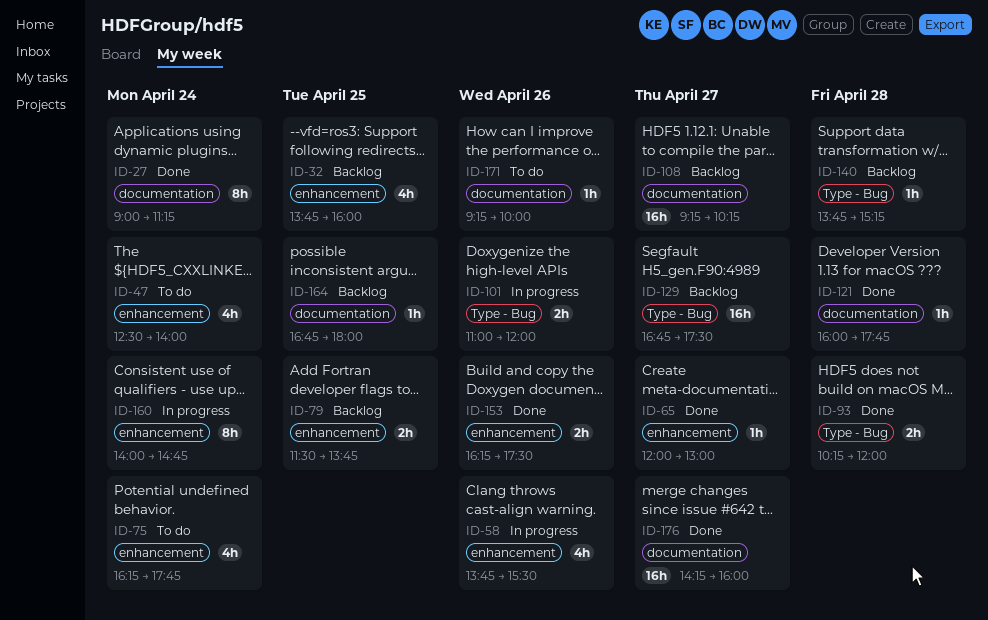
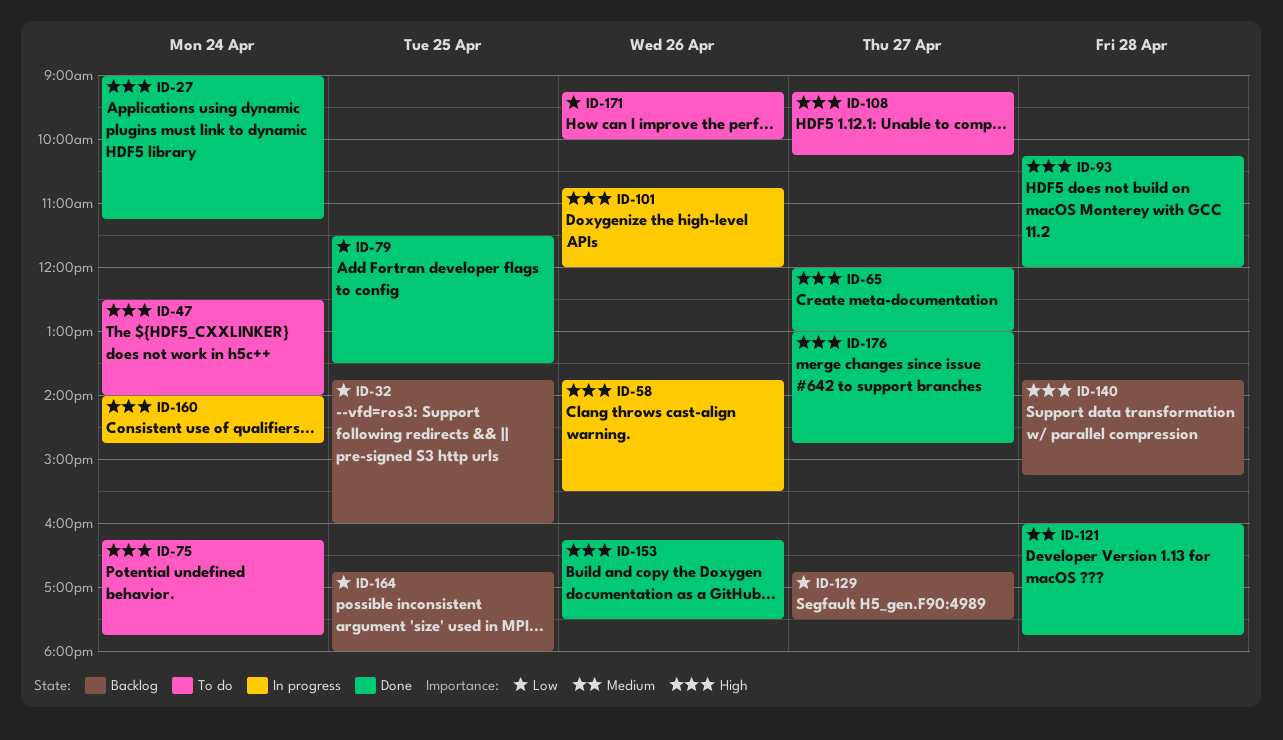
ID-79, status: Backlog -> Done
ID-79, ends: 13:45 -> 13:30
ID-101, begins: 11:00 -> 10:45
ID-108, status: Backlog -> To do
ID-176, begins: 14:15 -> 13:00
ID-176, ends: 16:00 -> 14:45

